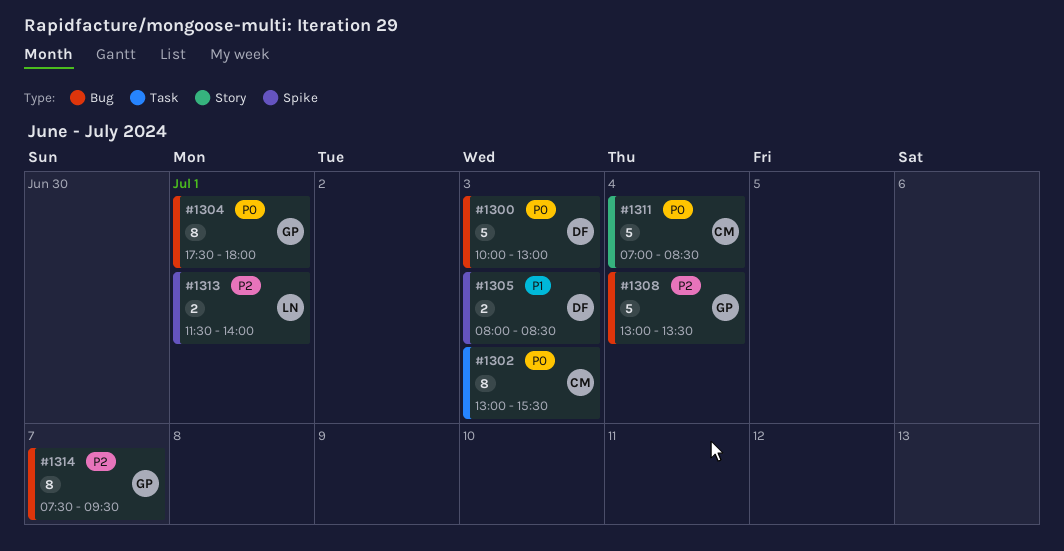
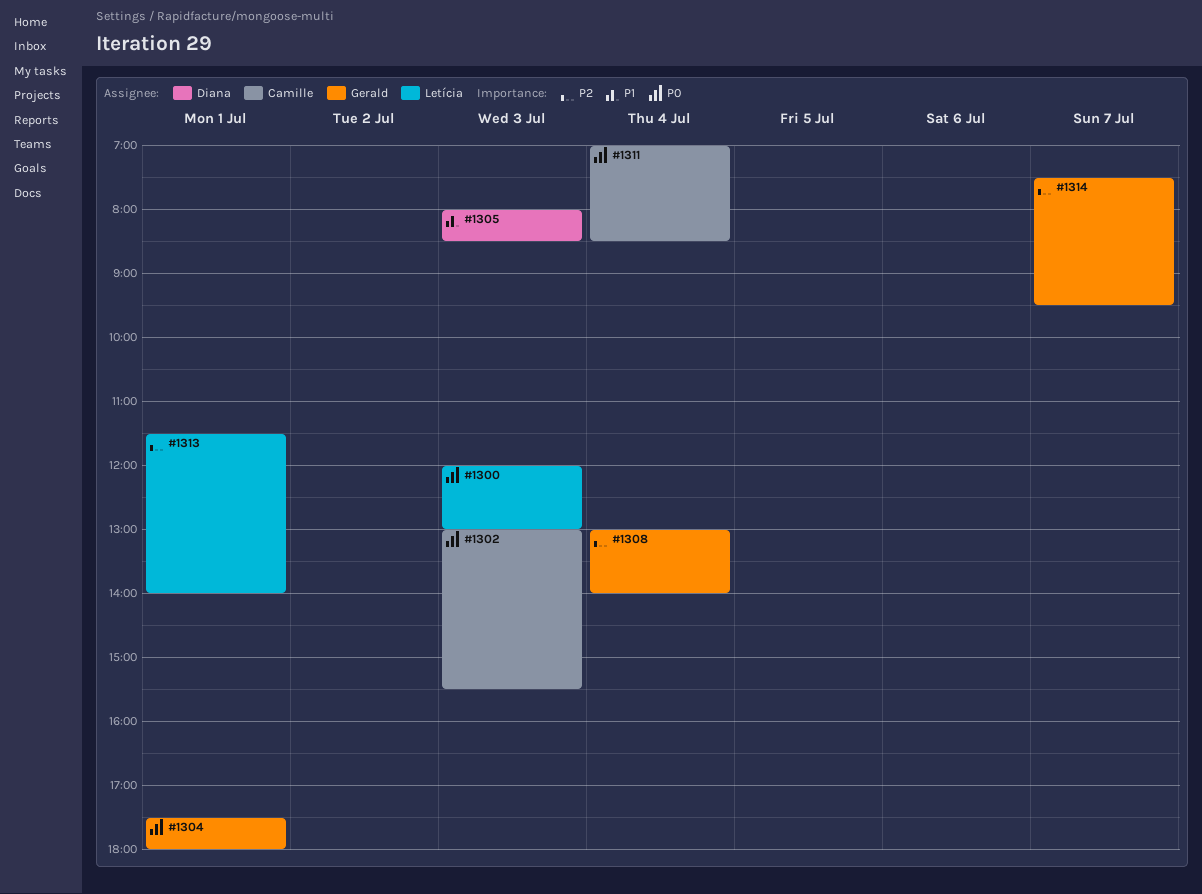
#1300, owner: Diana -> Letícia
#1300, begins: 10:00 -> 12:00
#1308, ends: 13:30 -> 14:00

